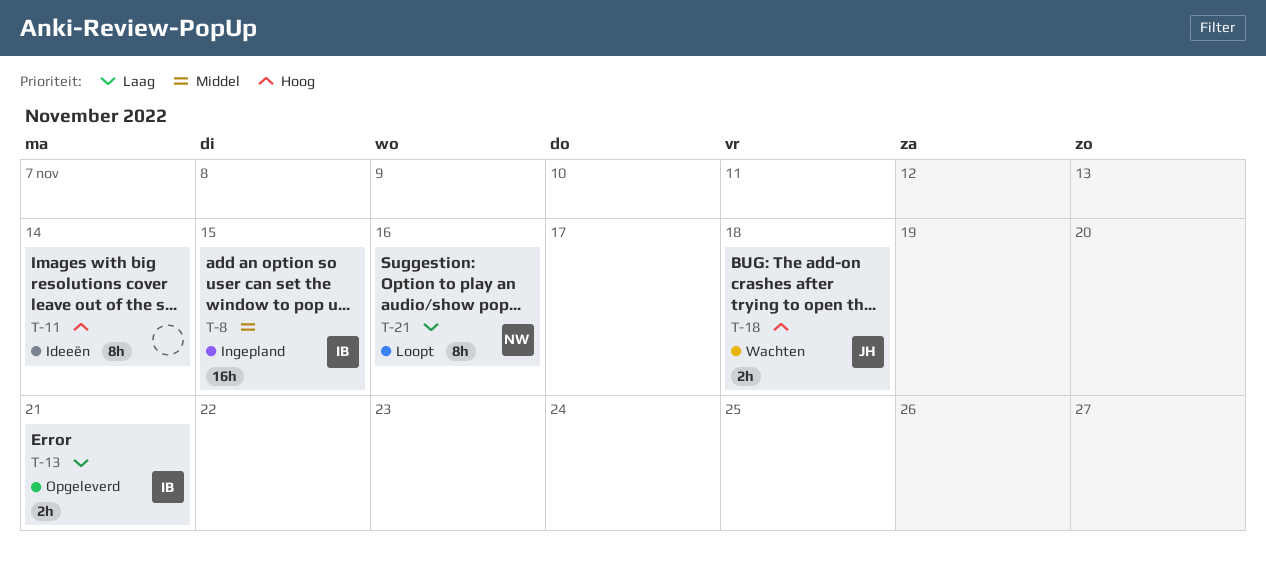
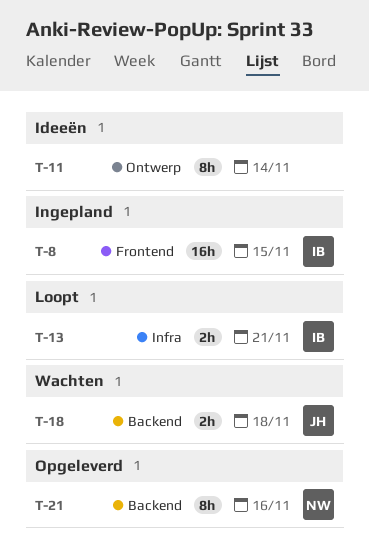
T-13, status: Opgeleverd -> Loopt
T-21, status: Loopt -> Opgeleverd

